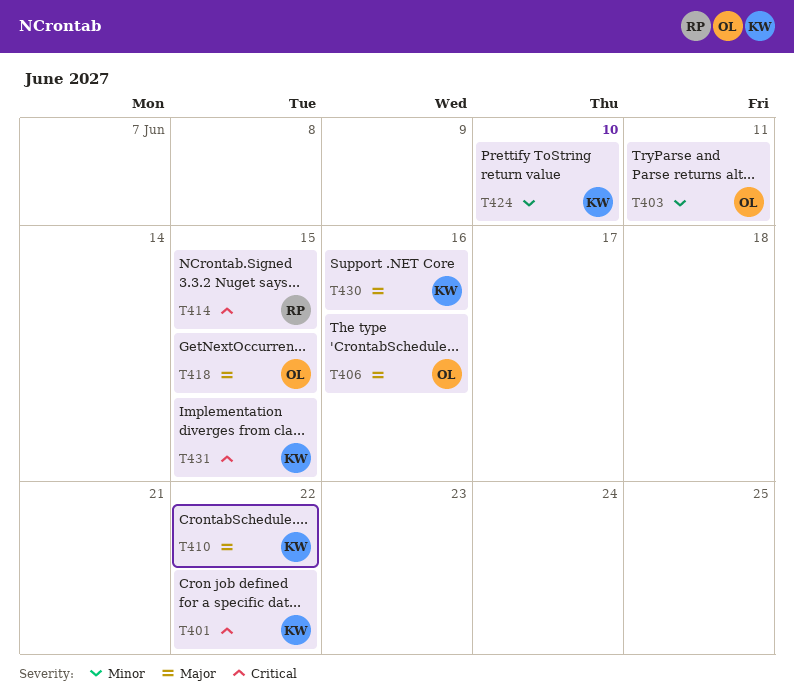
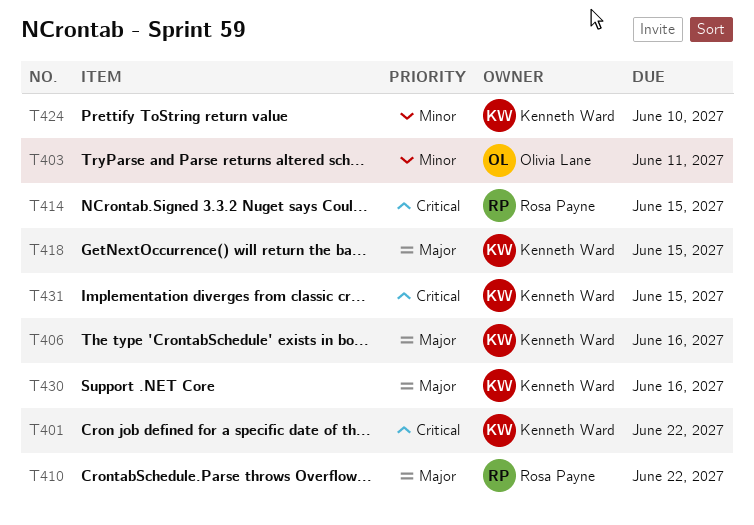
T406, owner: Olivia Lane -> Kenneth Ward
T410, owner: Kenneth Ward -> Rosa Payne
T418, owner: Olivia Lane -> Kenneth Ward

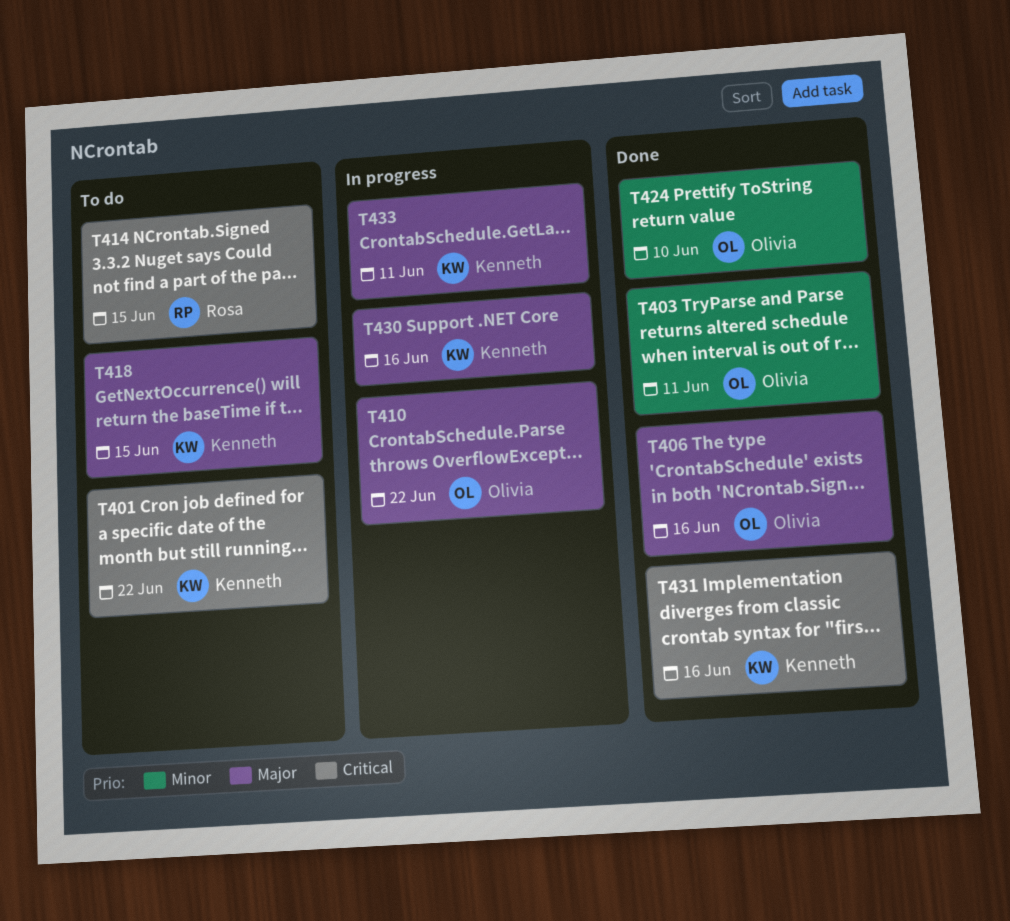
T406, owner: Kenneth Ward -> Olivia Lane
T410, owner: Rosa Payne -> Olivia Lane
T424, owner: Kenneth Ward -> Olivia Lane
T431, due: Jun 15 -> Jun 16
T433: none -> present

